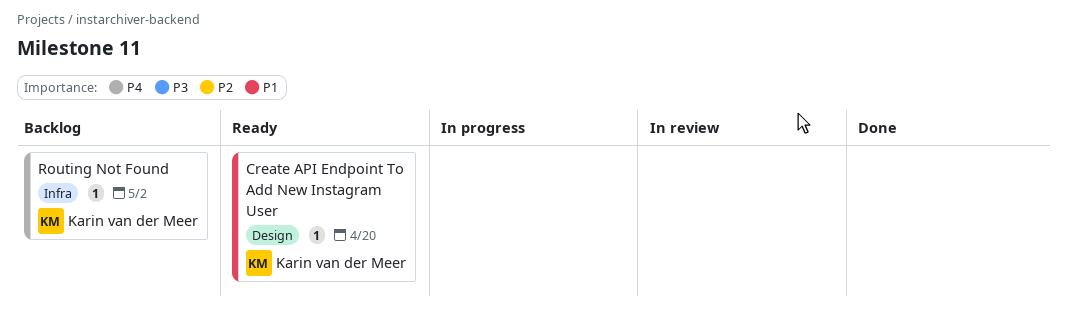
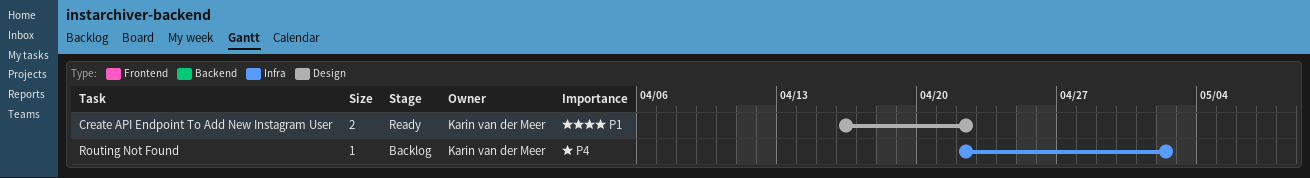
Create API Endpoint To Add New Instagram User, estimate: 1 -> 2
Create API Endpoint To Add New Instagram User, due: Apr 20 -> Apr 22

